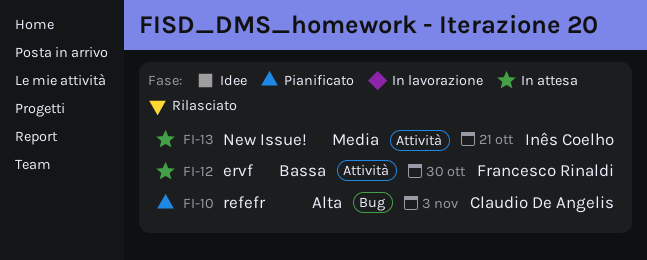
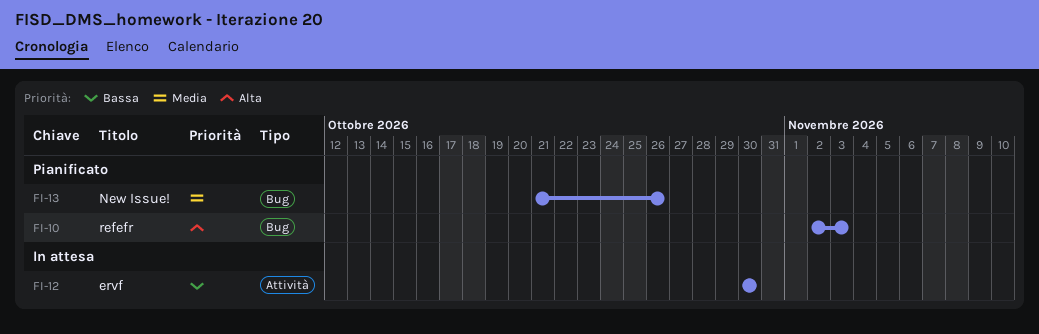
FI-13, status: In attesa -> Pianificato
FI-13, label: Attività -> Bug
FI-13, due: Oct 21 -> Oct 26

